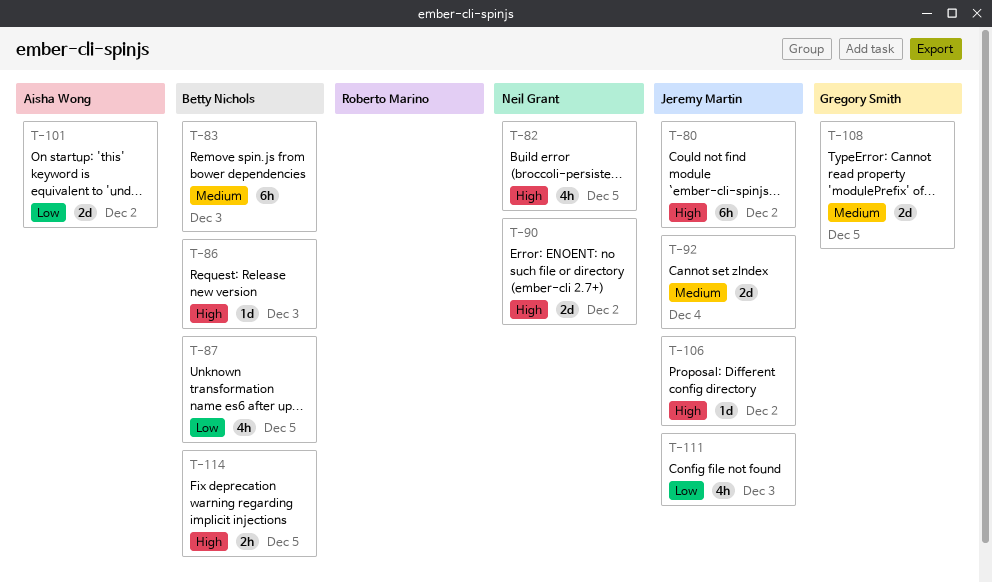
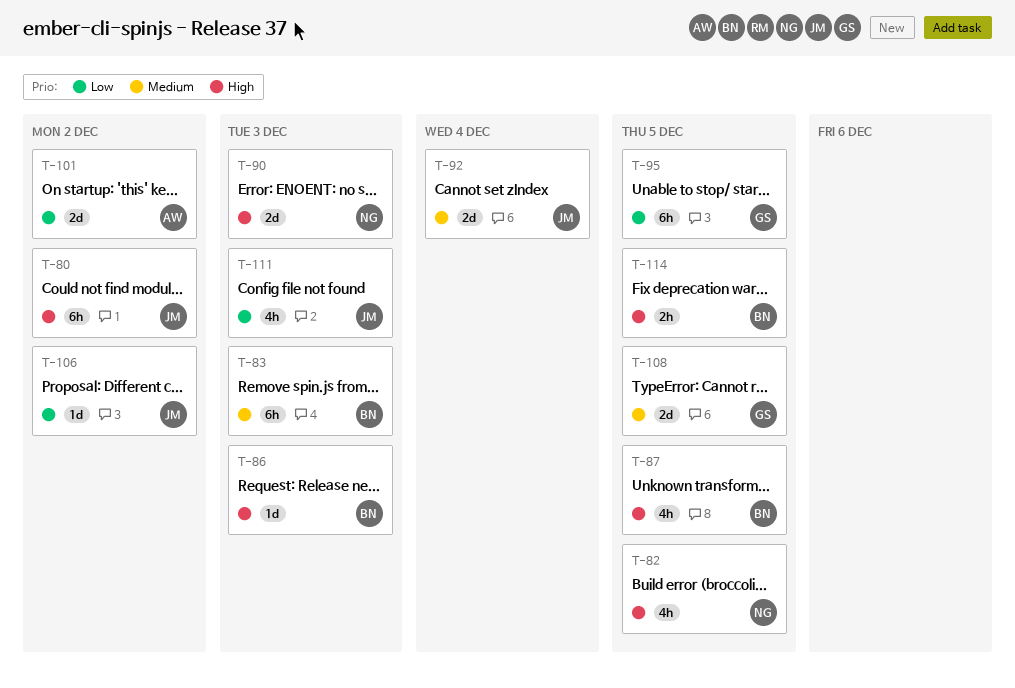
T-87, priority: Low -> High
T-90, due: Dec 2 -> Dec 3
T-95: none -> present
T-106, priority: High -> Low

